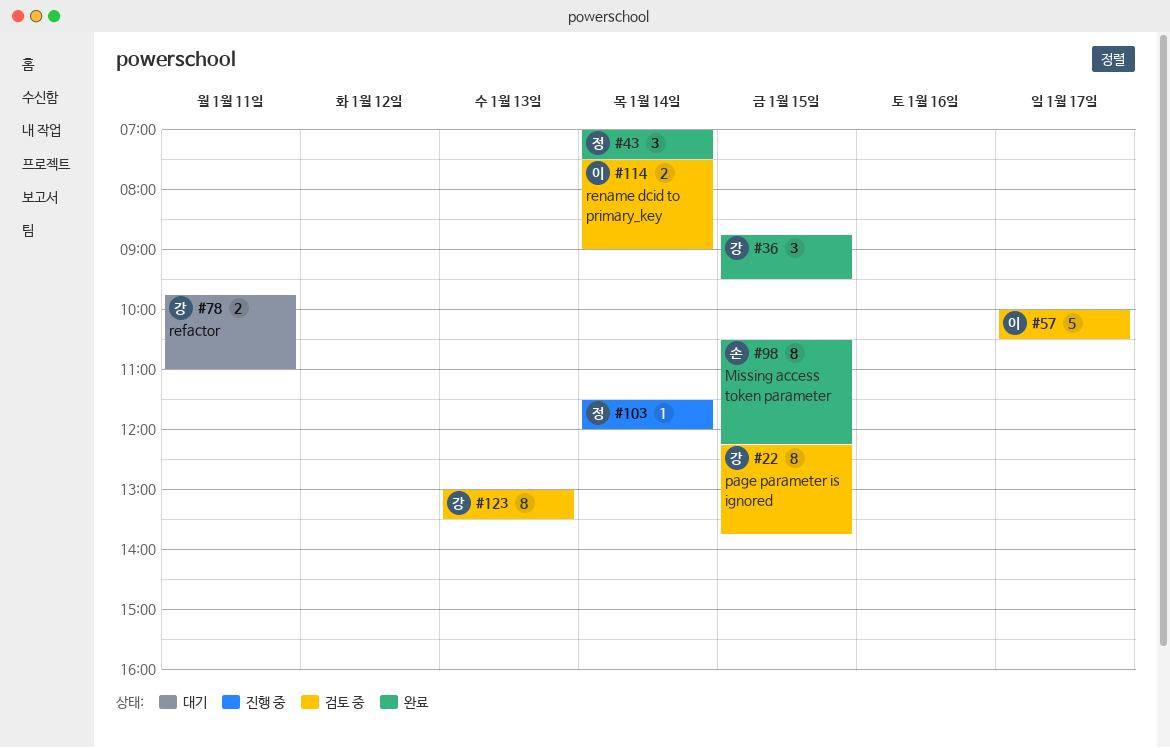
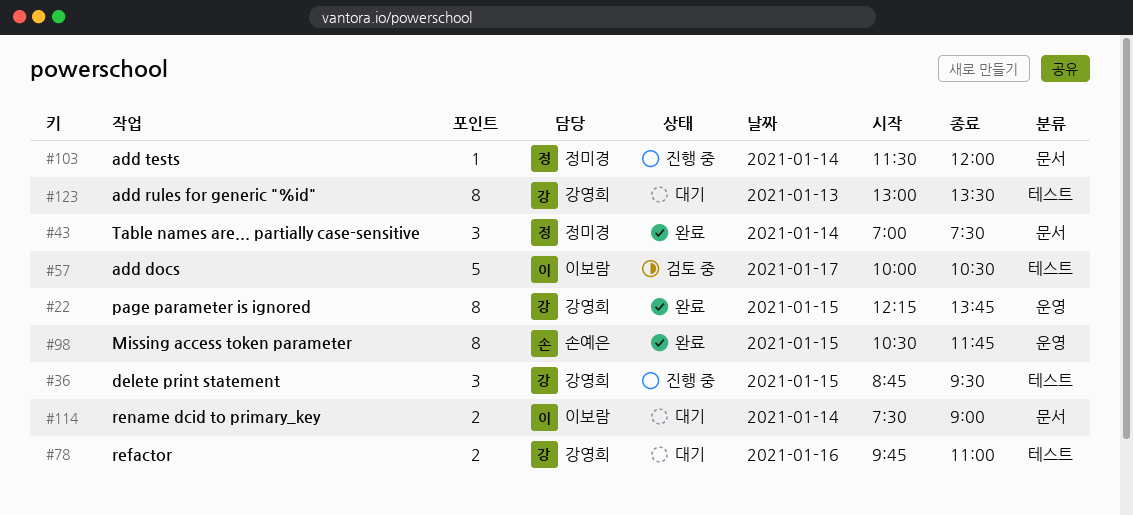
#22, status: 검토 중 -> 완료
#36, status: 완료 -> 진행 중
#78, day: Jan 11 -> Jan 16
#98, ends: 12:15 -> 11:45
#114, status: 검토 중 -> 대기
#123, status: 검토 중 -> 대기

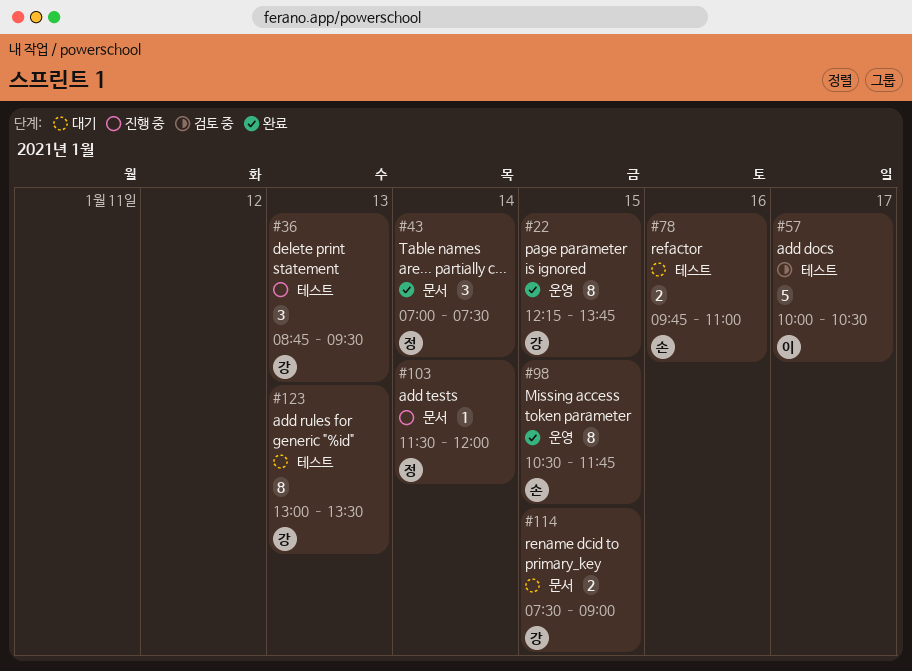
#36, day: Jan 15 -> Jan 13
#78, owner: 강영희 -> 손예은
#114, owner: 이보람 -> 강영희
#114, day: Jan 14 -> Jan 15

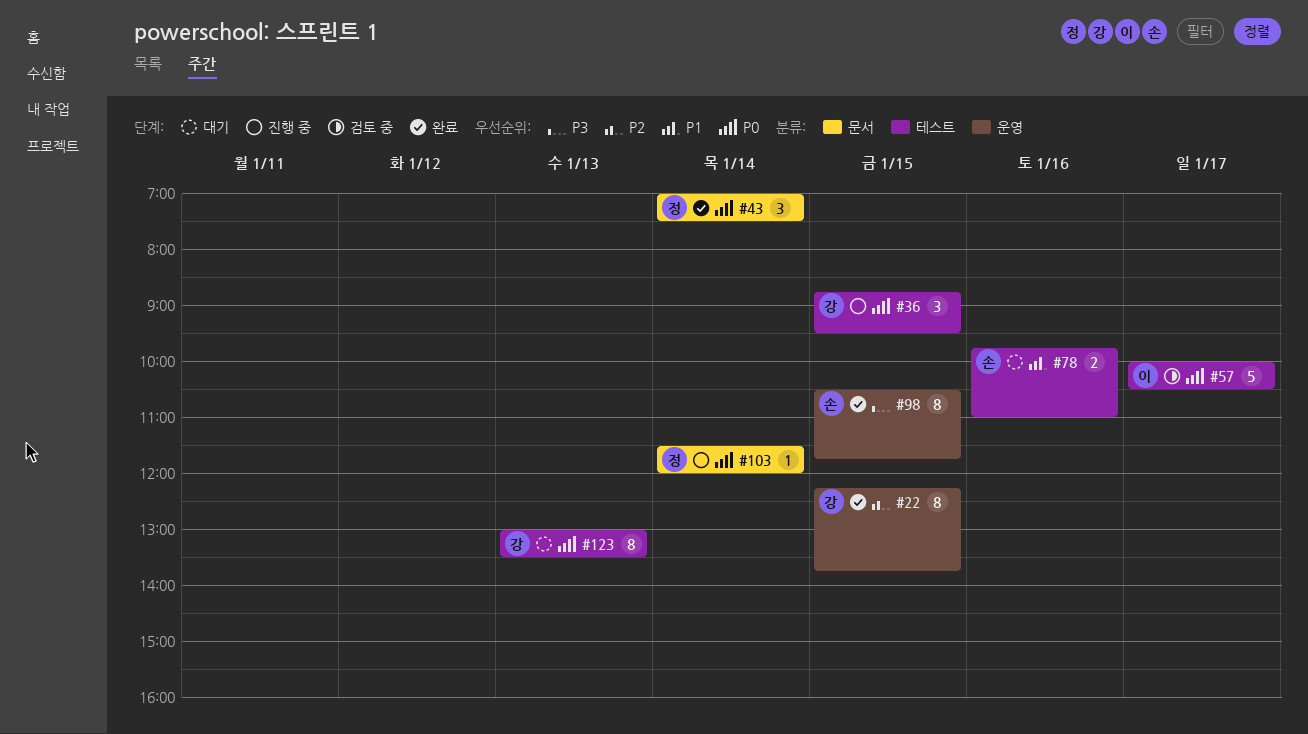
#36, day: Jan 13 -> Jan 15
#114: present -> none

